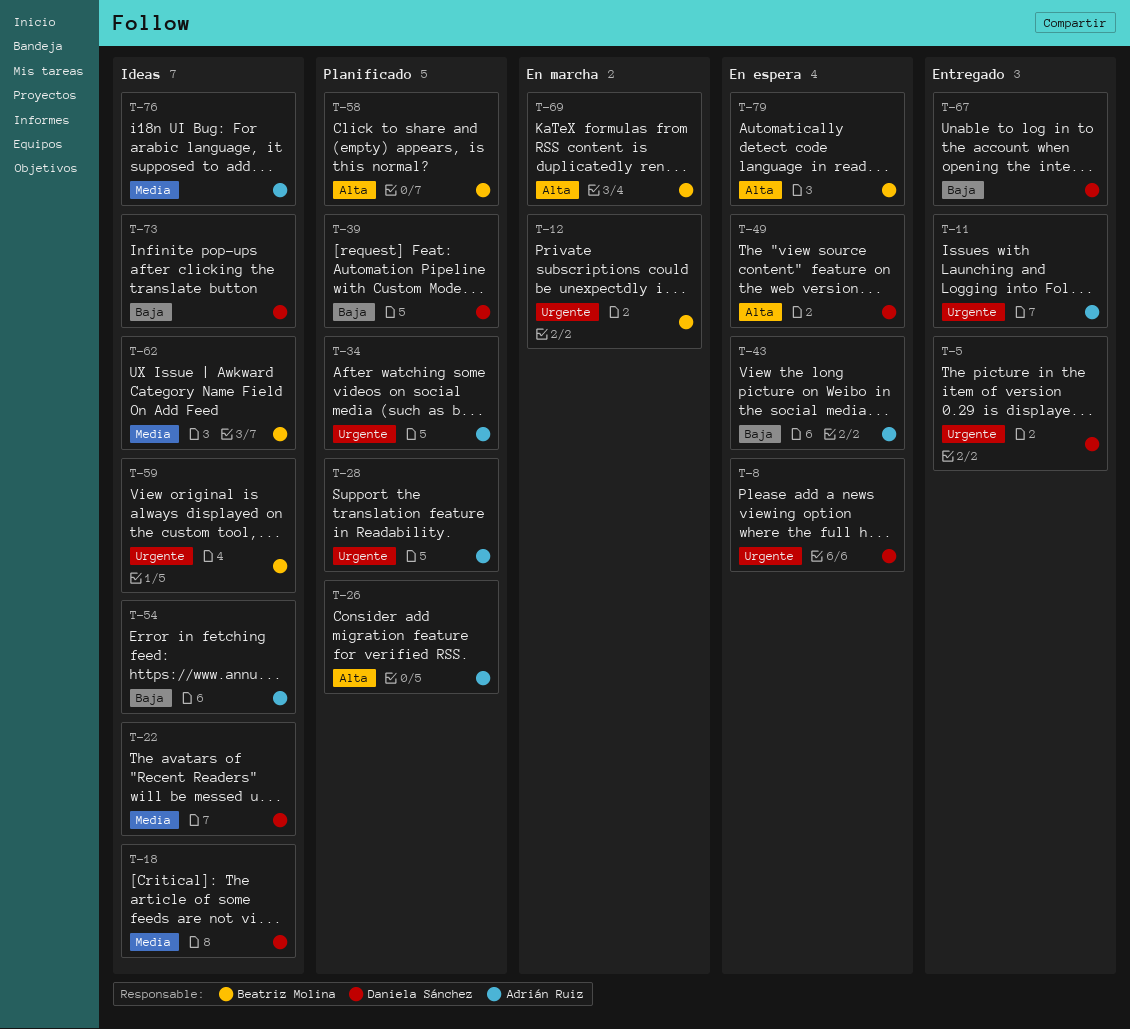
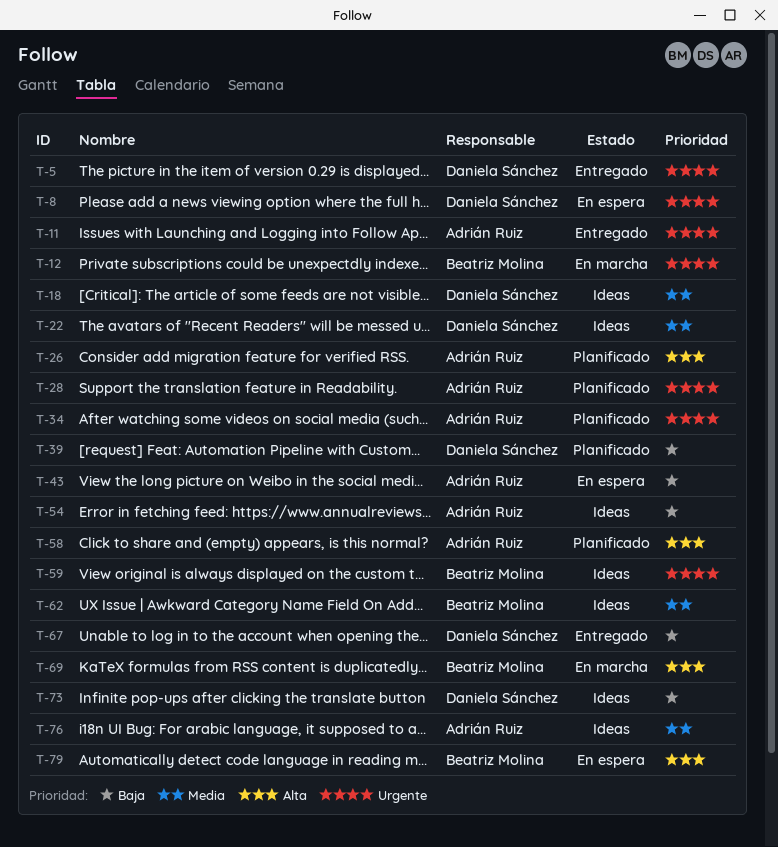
T-49: present -> none
T-58, owner: Beatriz Molina -> Adrián Ruiz

